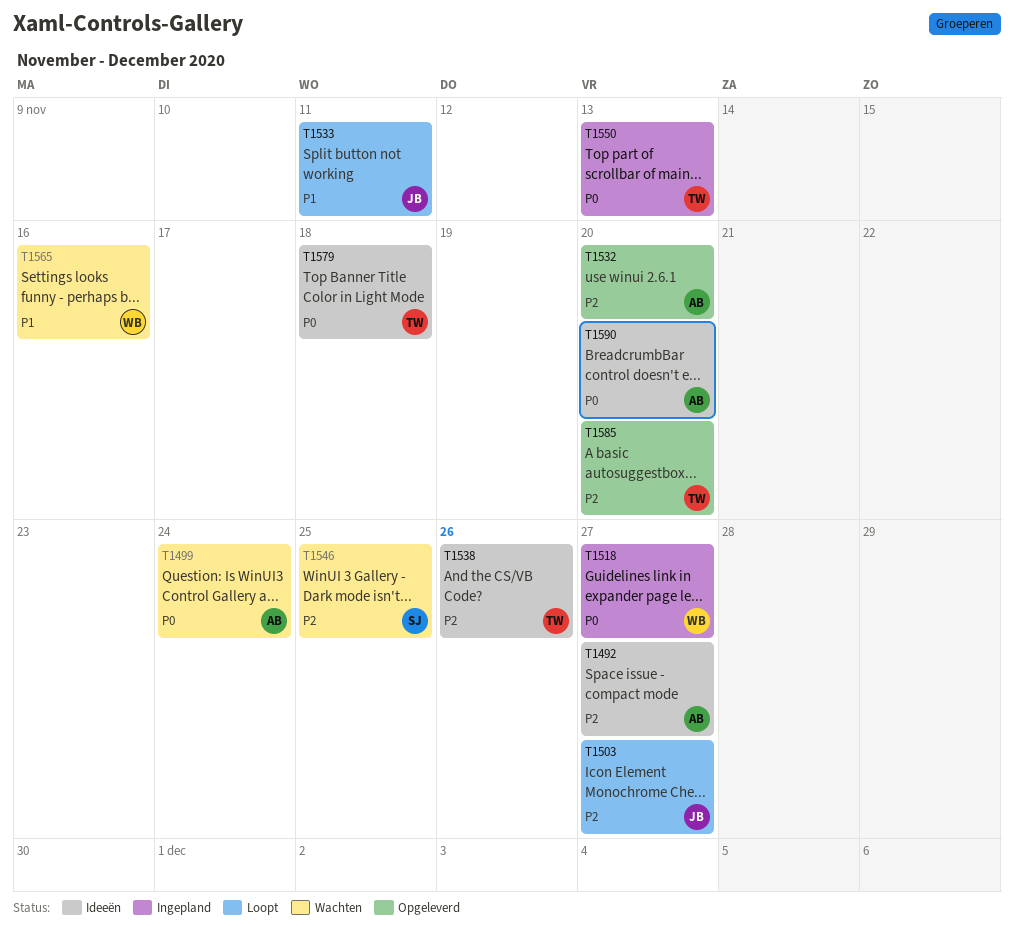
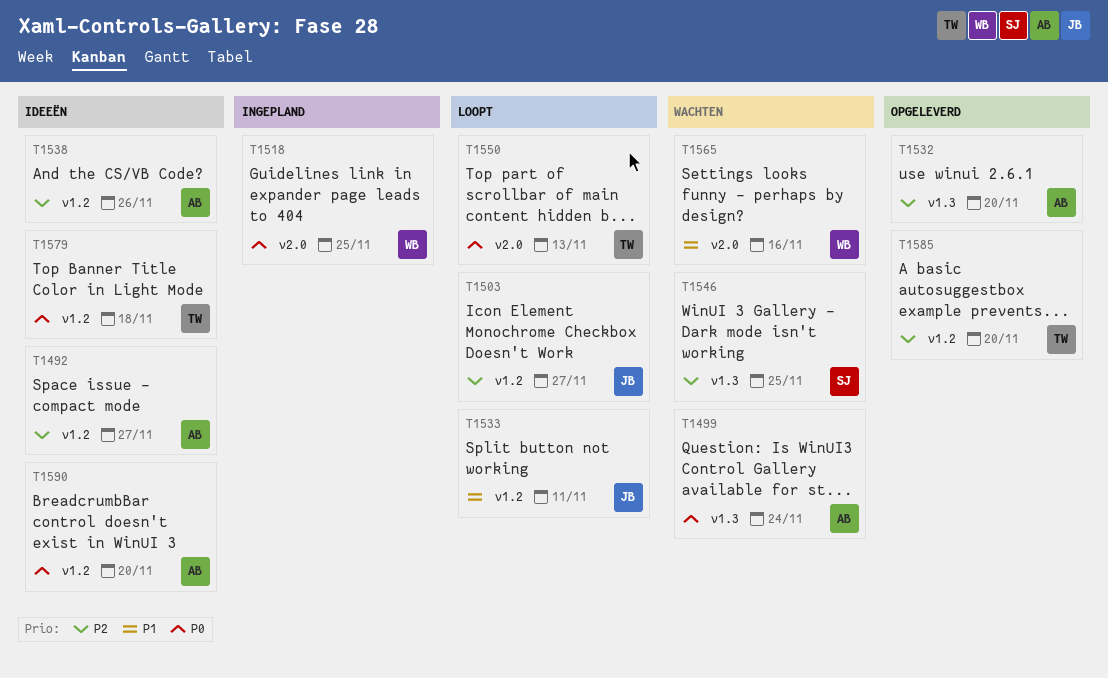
T1518, due: Nov 27 -> Nov 25
T1538, owner: TW -> AB
T1550, status: Ingepland -> Loopt

